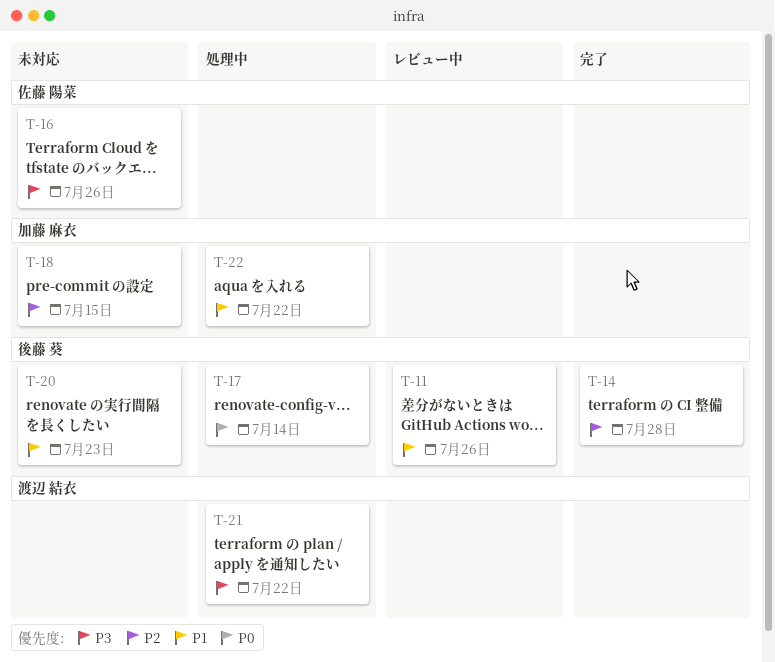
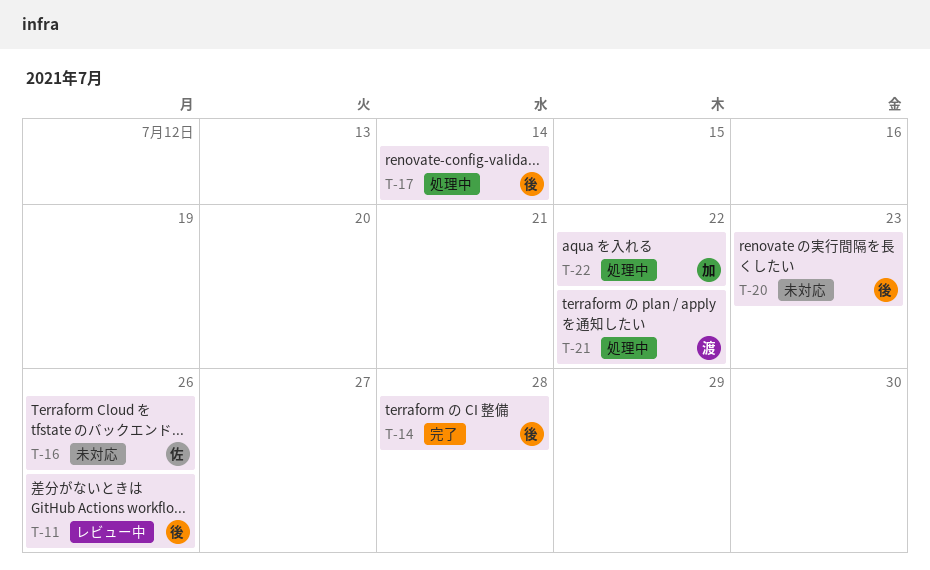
T-18: present -> none

